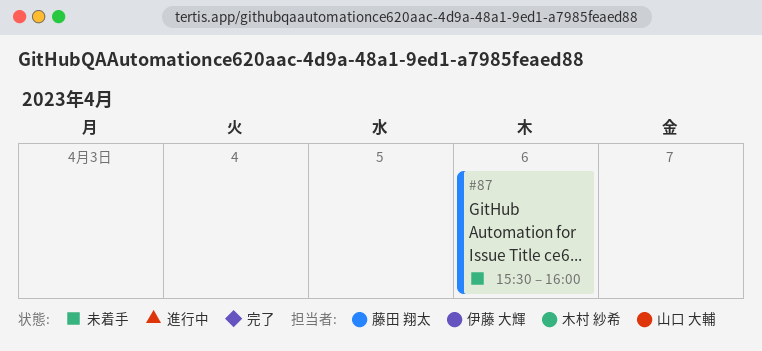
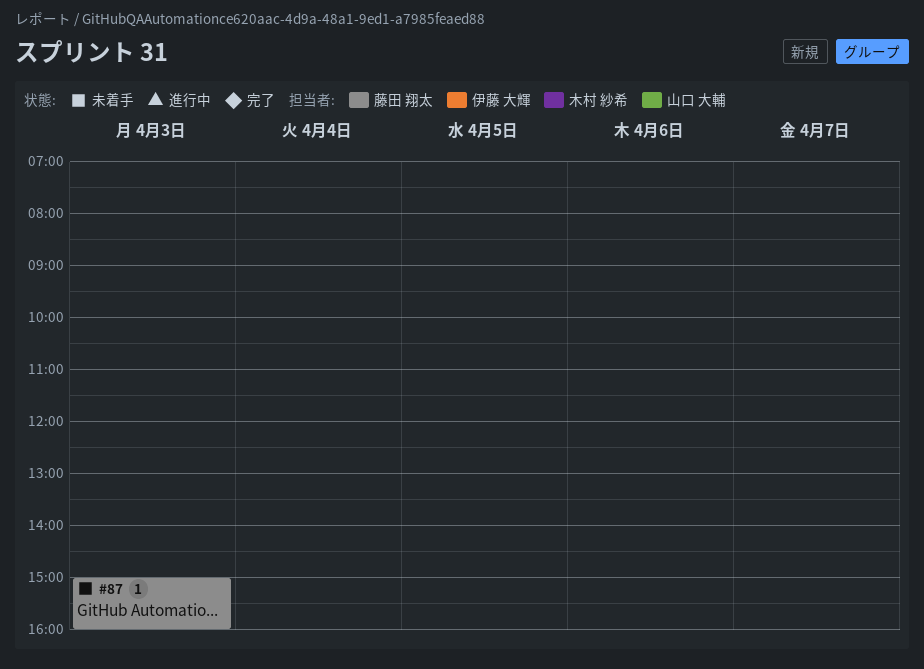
#87, day: Apr 6 -> Apr 3
#87, begins: 15:30 -> 15:00

